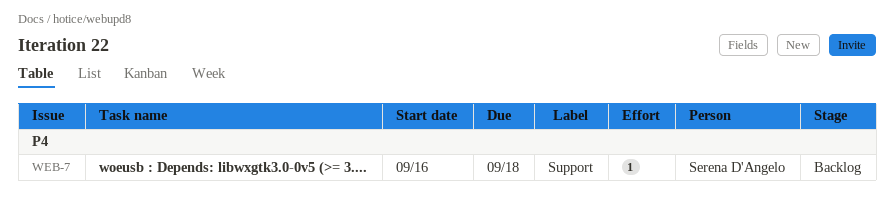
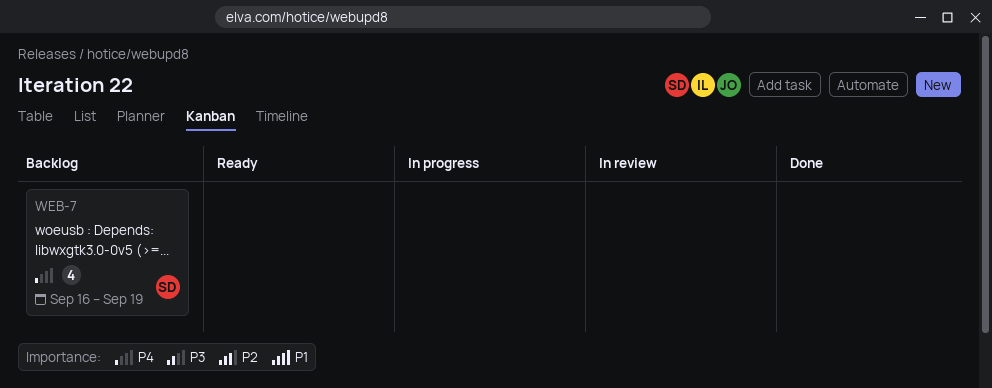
WEB-7, estimate: 1 -> 4
WEB-7, due: Sep 18 -> Sep 19

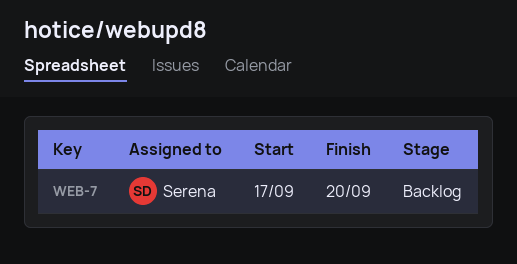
WEB-7, start: Sep 16 -> Sep 17
WEB-7, due: Sep 19 -> Sep 20

